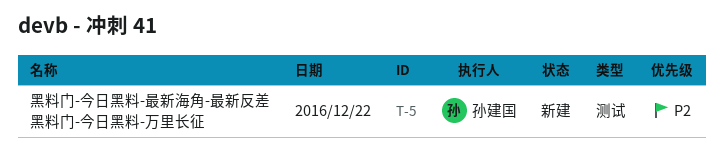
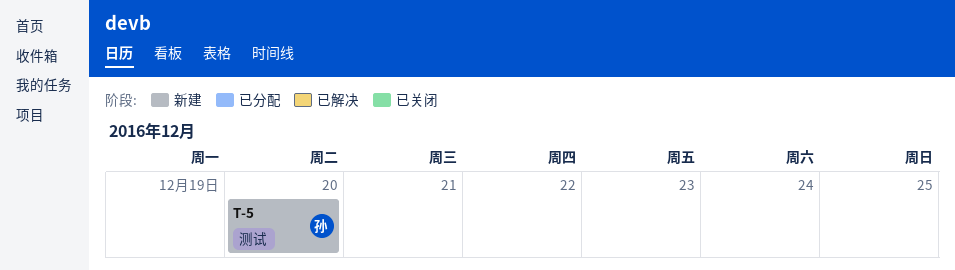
T-5, day: Dec 22 -> Dec 20

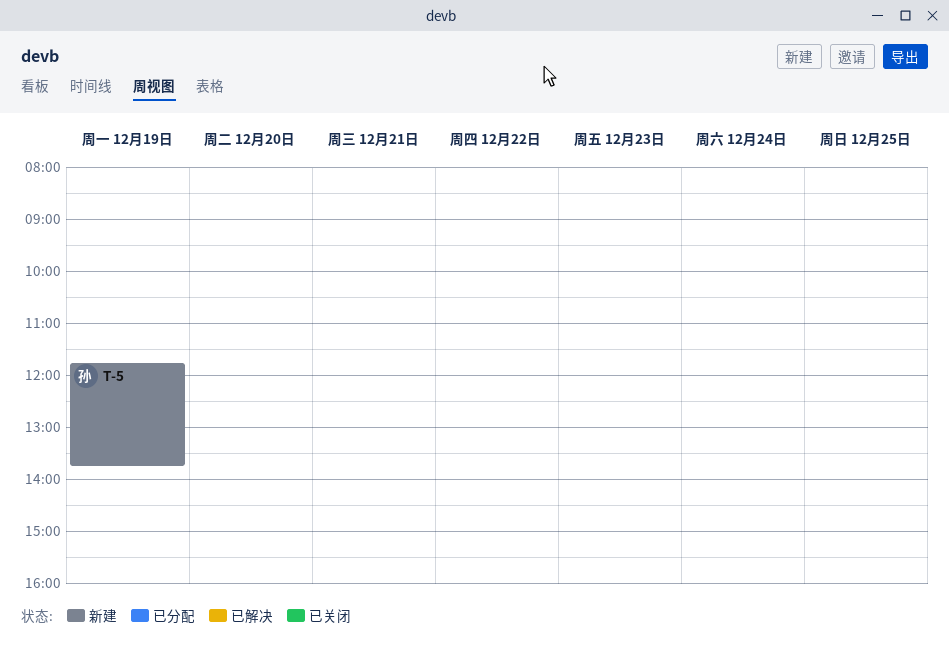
T-5, day: Dec 20 -> Dec 19

